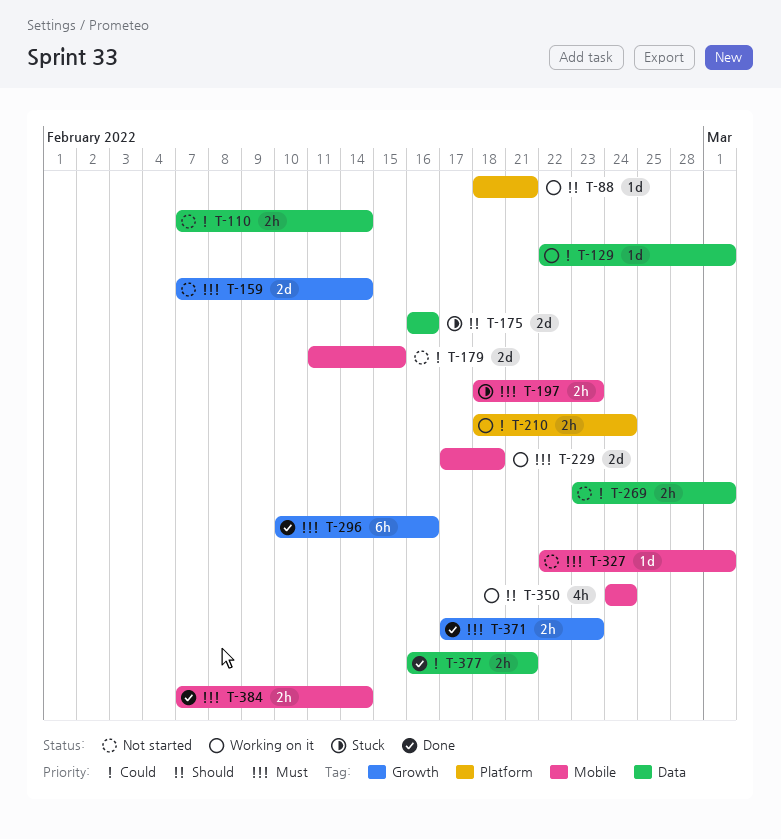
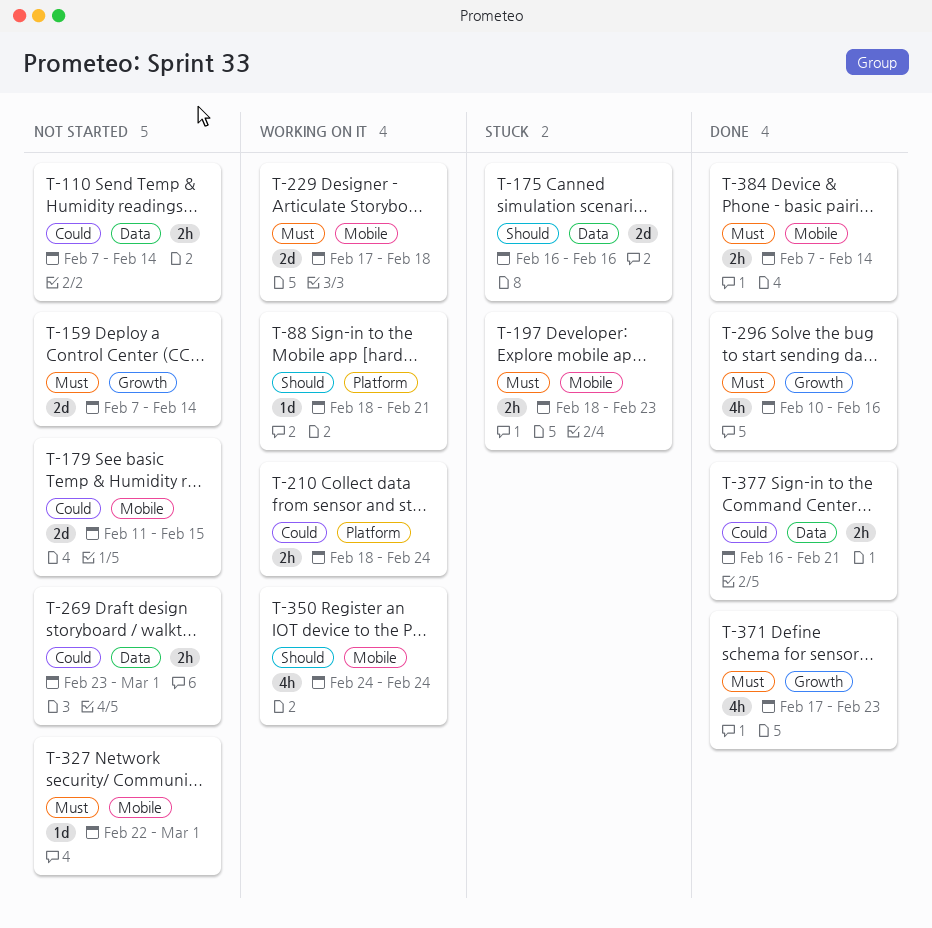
T-129: present -> none
T-296, estimate: 6h -> 4h
T-371, estimate: 2h -> 4h

